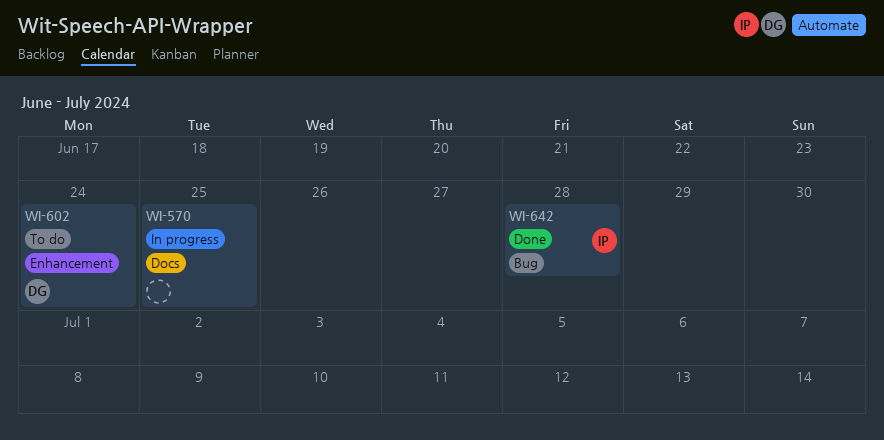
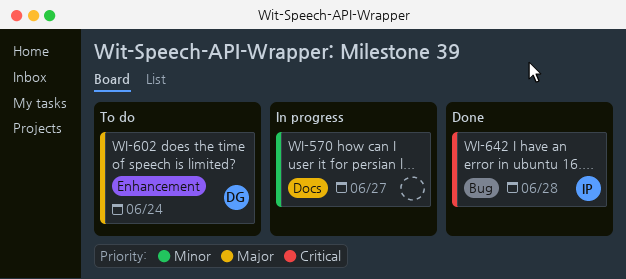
WI-570, due: Jun 25 -> Jun 27

